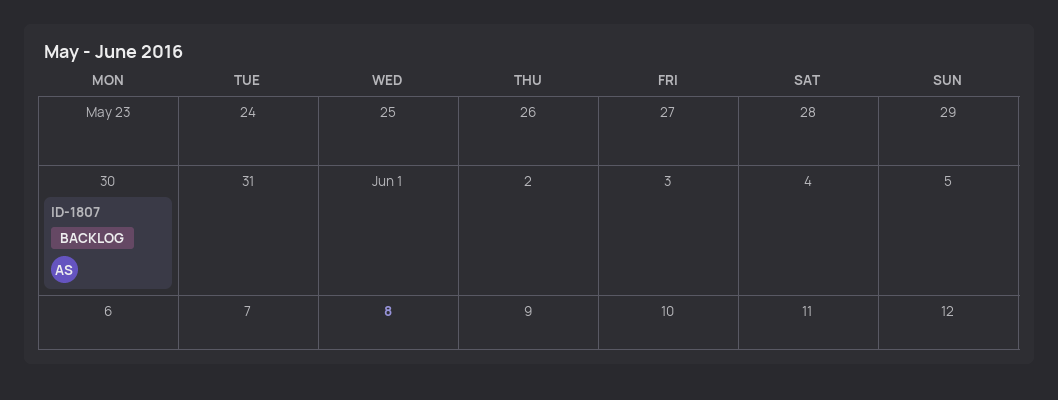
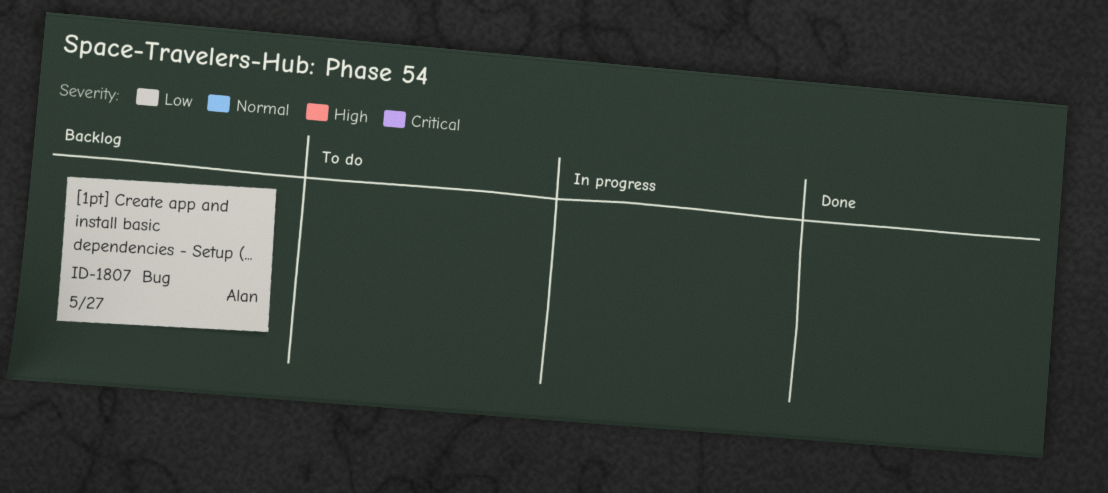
ID-1807, due: May 30 -> May 27

